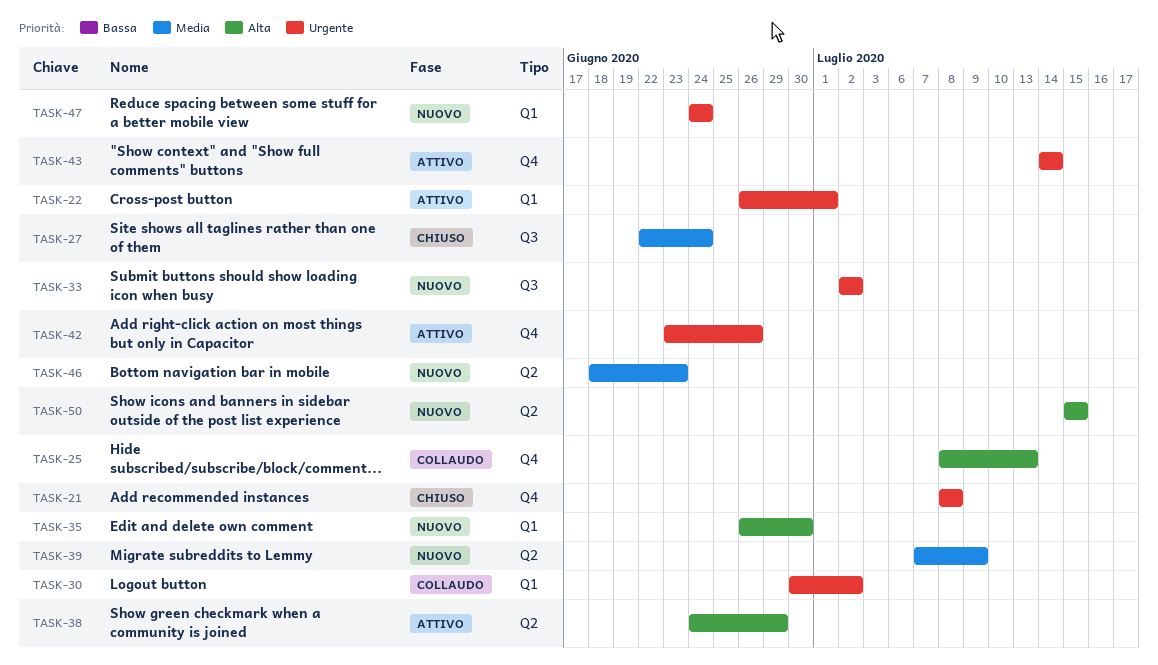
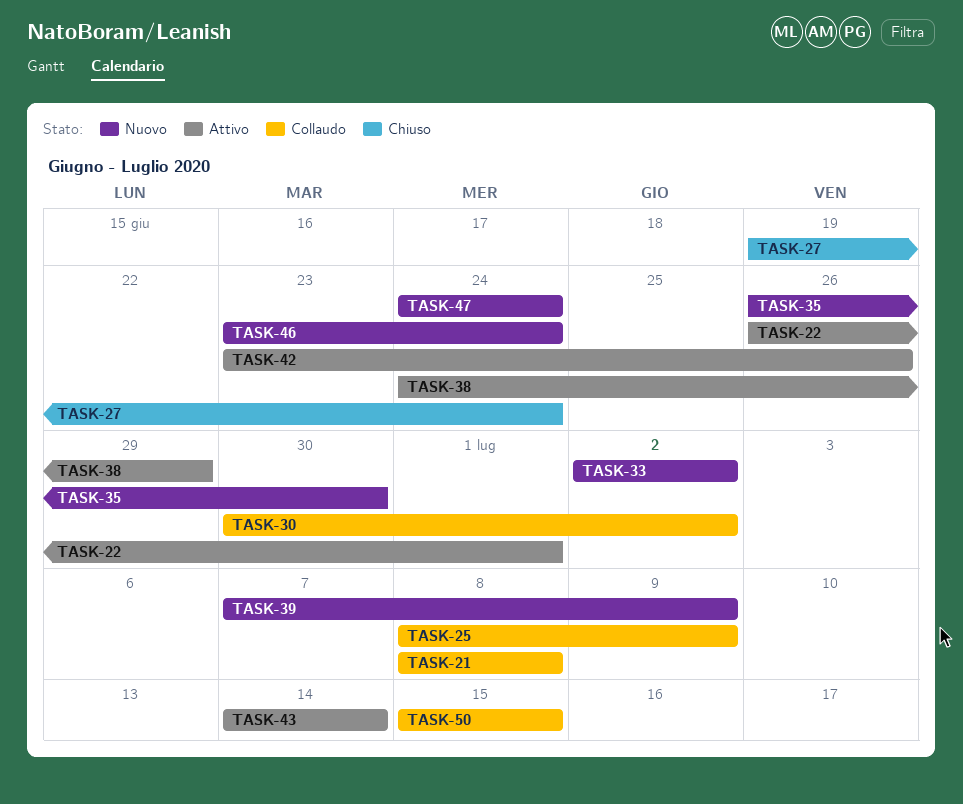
TASK-21, status: Chiuso -> Collaudo
TASK-25, due: Jul 13 -> Jul 9
TASK-27, start: Jun 22 -> Jun 19
TASK-46, start: Jun 18 -> Jun 23
TASK-46, due: Jun 23 -> Jun 24
TASK-50, status: Nuovo -> Collaudo

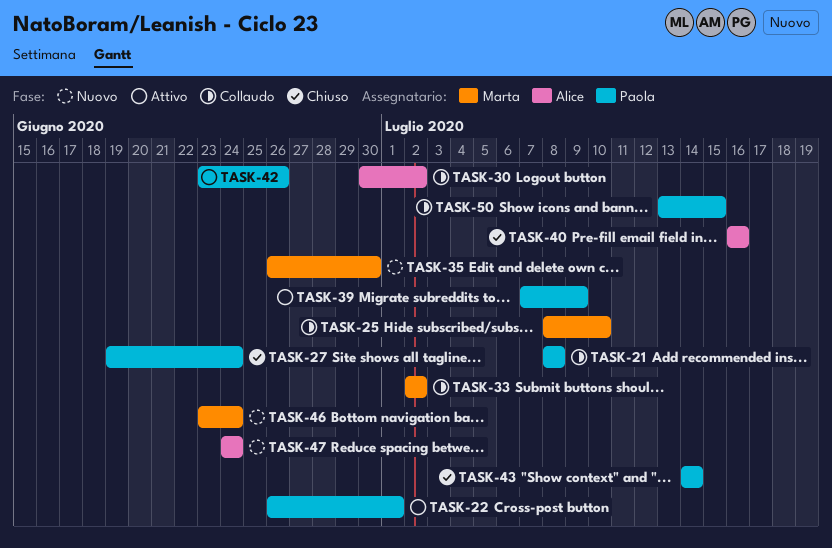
TASK-25, due: Jul 9 -> Jul 10
TASK-33, status: Nuovo -> Collaudo
TASK-38: present -> none
TASK-39, status: Nuovo -> Attivo
TASK-40: none -> present
TASK-43, status: Attivo -> Chiuso
TASK-50, start: Jul 15 -> Jul 13

